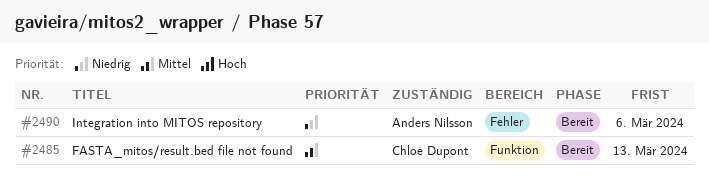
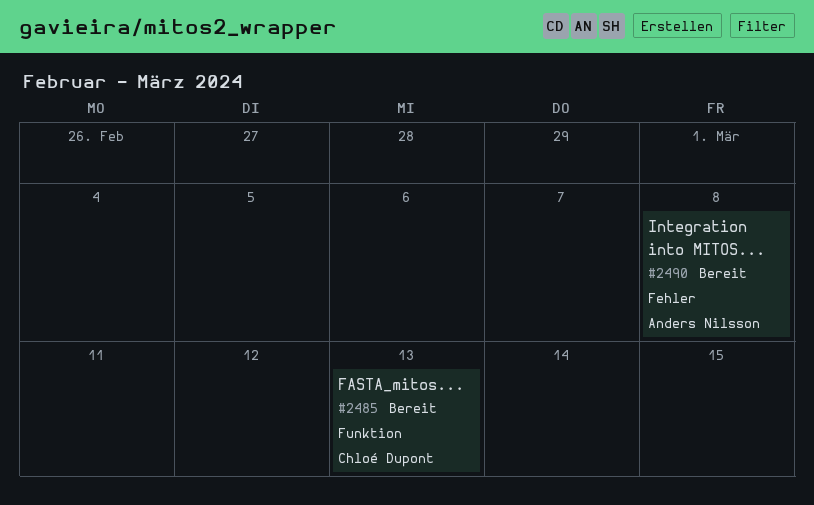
#2490, due: Mar 6 -> Mar 8

